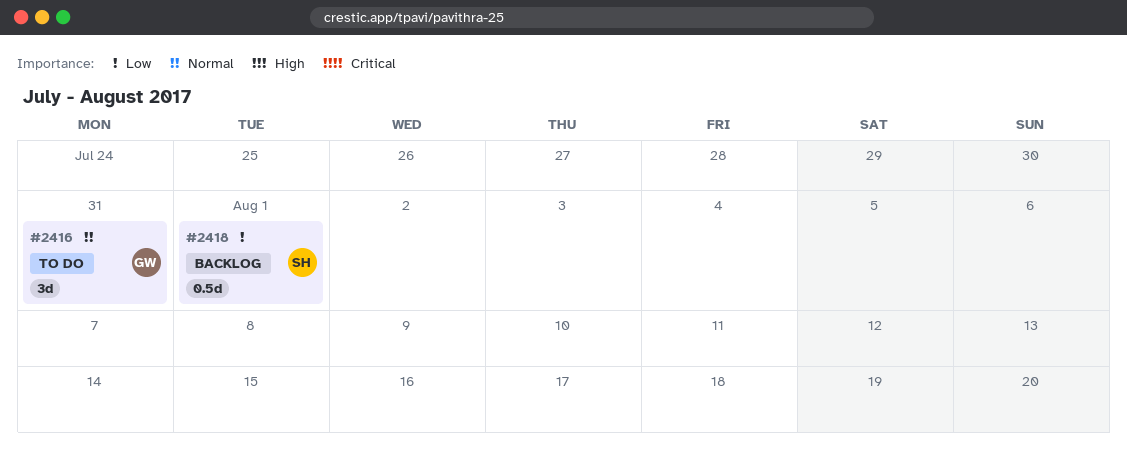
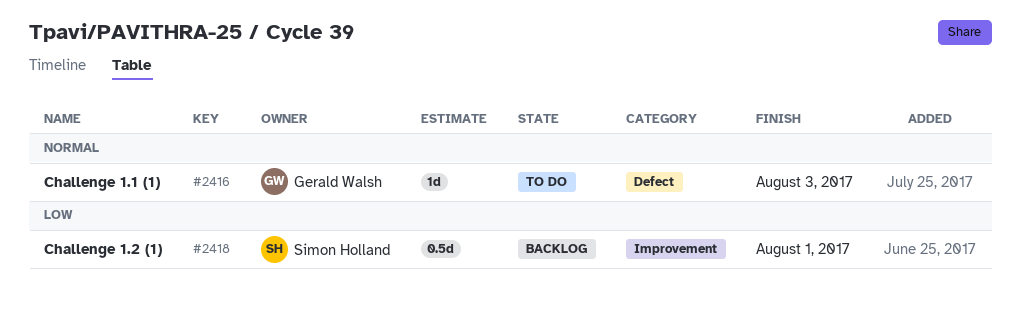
#2416, estimate: 3d -> 1d
#2416, due: Jul 31 -> Aug 3

